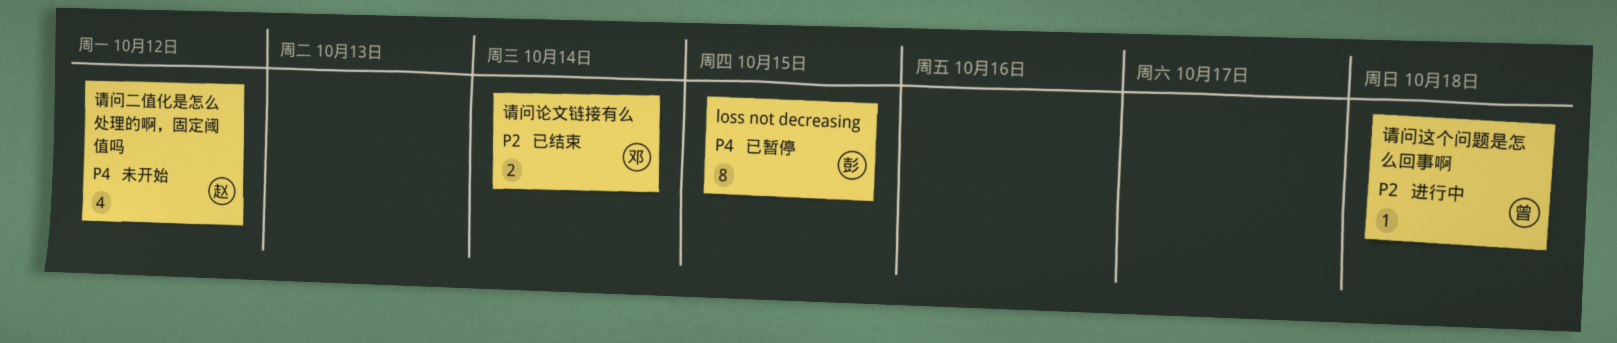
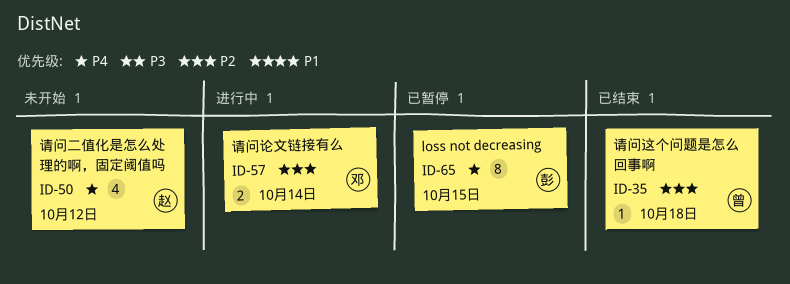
请问论文链接有么, status: 已结束 -> 进行中
请问这个问题是怎么回事啊, status: 进行中 -> 已结束

